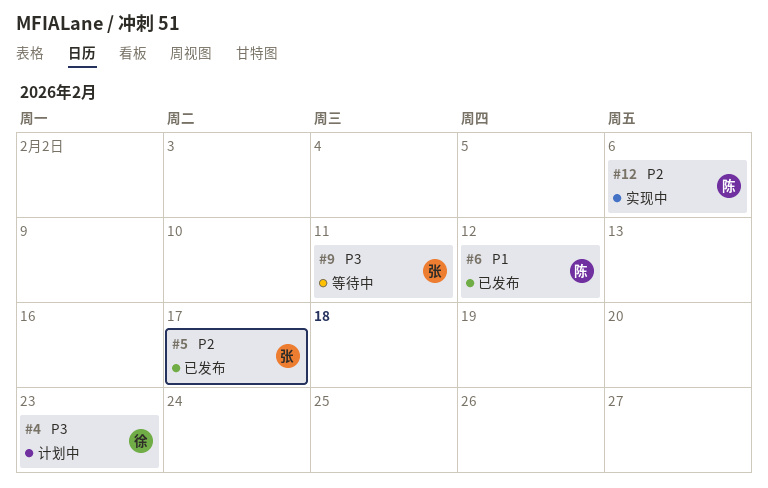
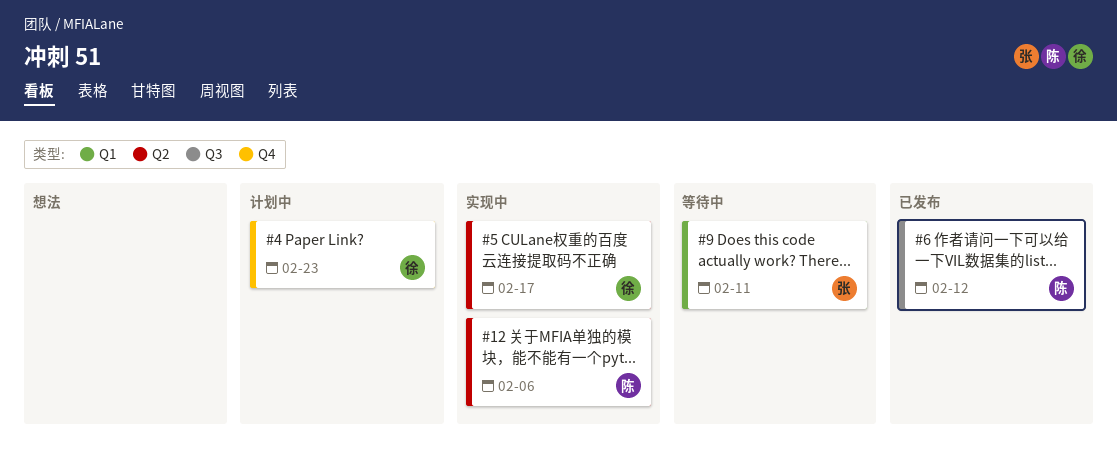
#5, status: 已发布 -> 实现中
#5, owner: 张 -> 徐

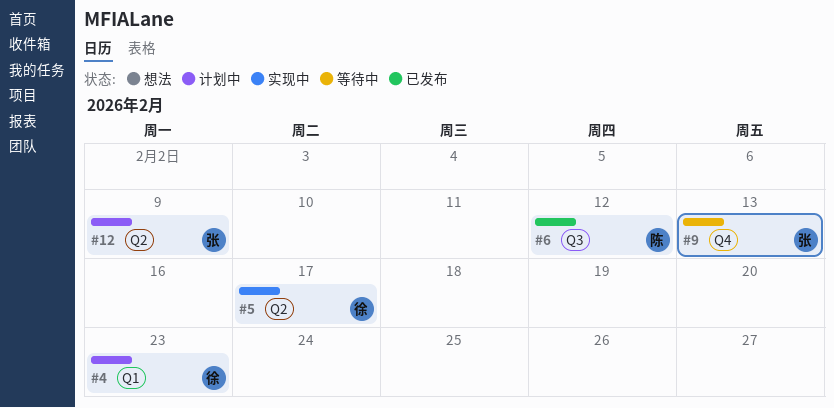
#4, label: Q4 -> Q1
#9, label: Q1 -> Q4
#9, due: Feb 11 -> Feb 13
#12, status: 实现中 -> 计划中
#12, owner: 陈 -> 张
#12, due: Feb 6 -> Feb 9

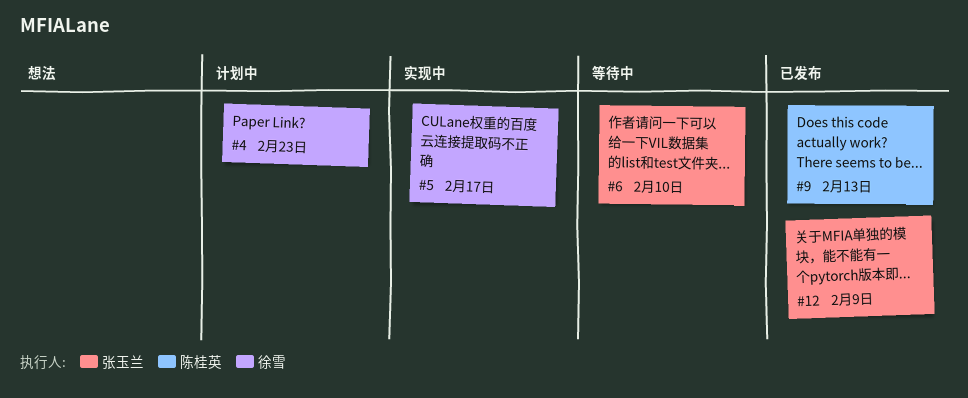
#6, status: 已发布 -> 等待中
#6, owner: 陈桂英 -> 张玉兰
#6, due: Feb 12 -> Feb 10
#9, status: 等待中 -> 已发布
#9, owner: 张玉兰 -> 陈桂英
#12, status: 计划中 -> 已发布

